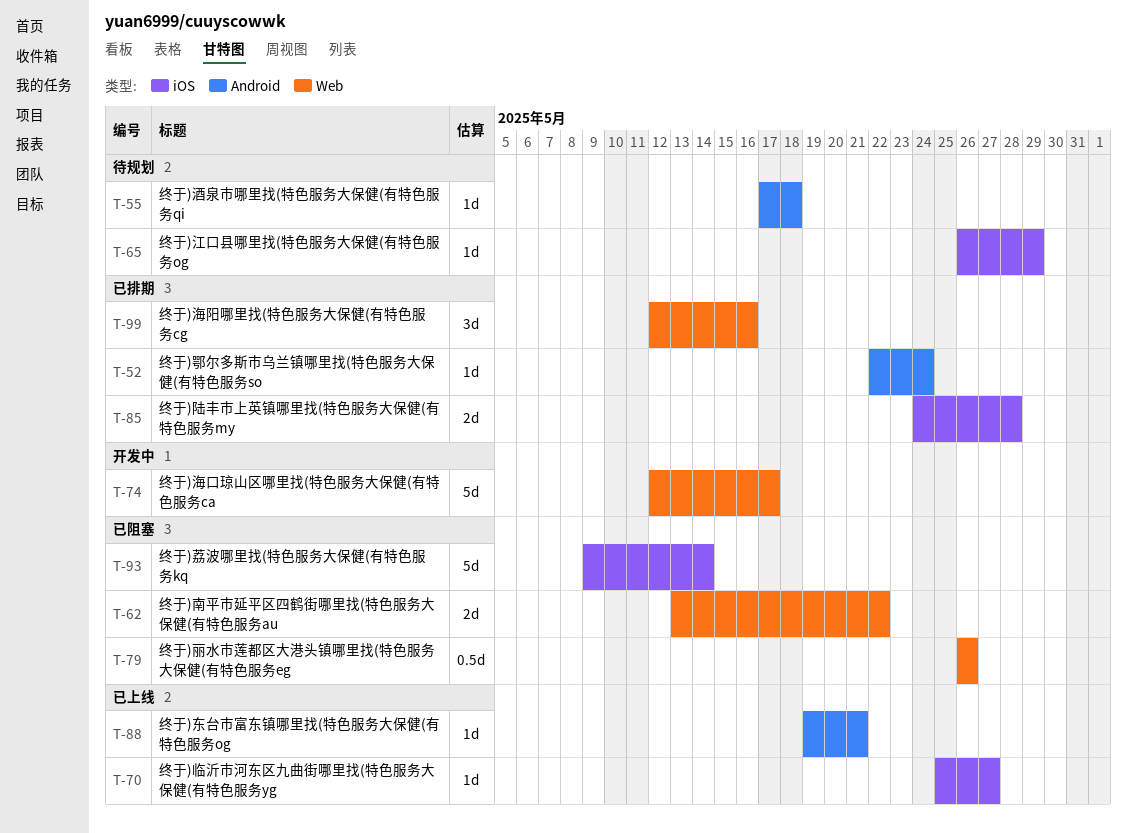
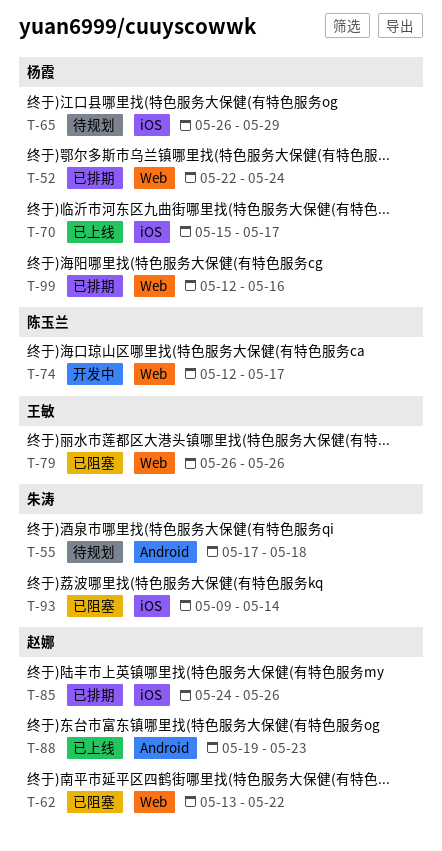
T-52, label: Android -> Web
T-70, start: May 25 -> May 15
T-70, due: May 27 -> May 17
T-85, due: May 28 -> May 26
T-88, due: May 21 -> May 23

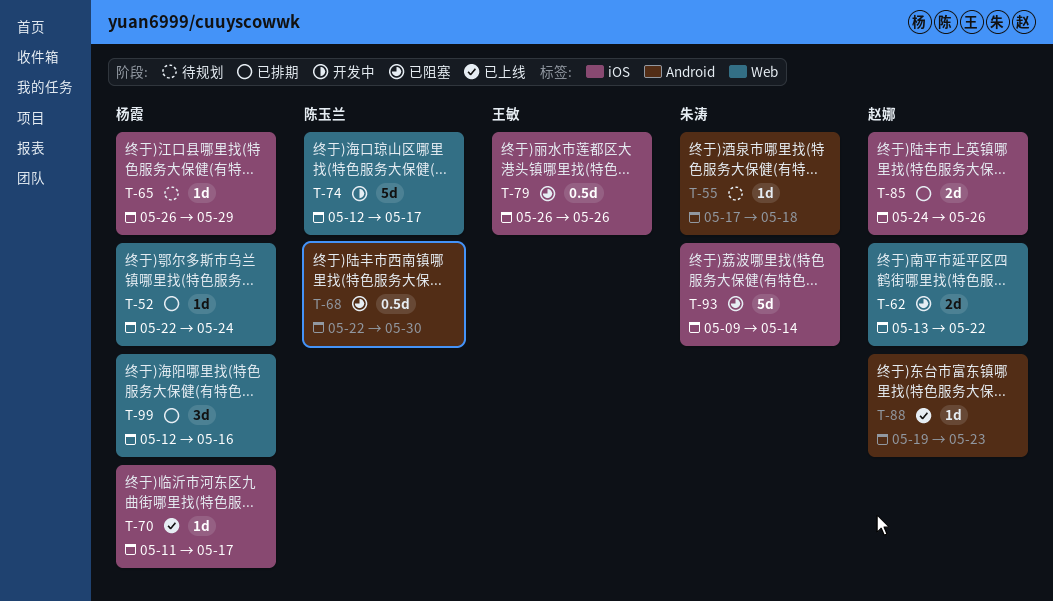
T-68: none -> present
T-70, start: May 15 -> May 11
T-79, label: Web -> iOS

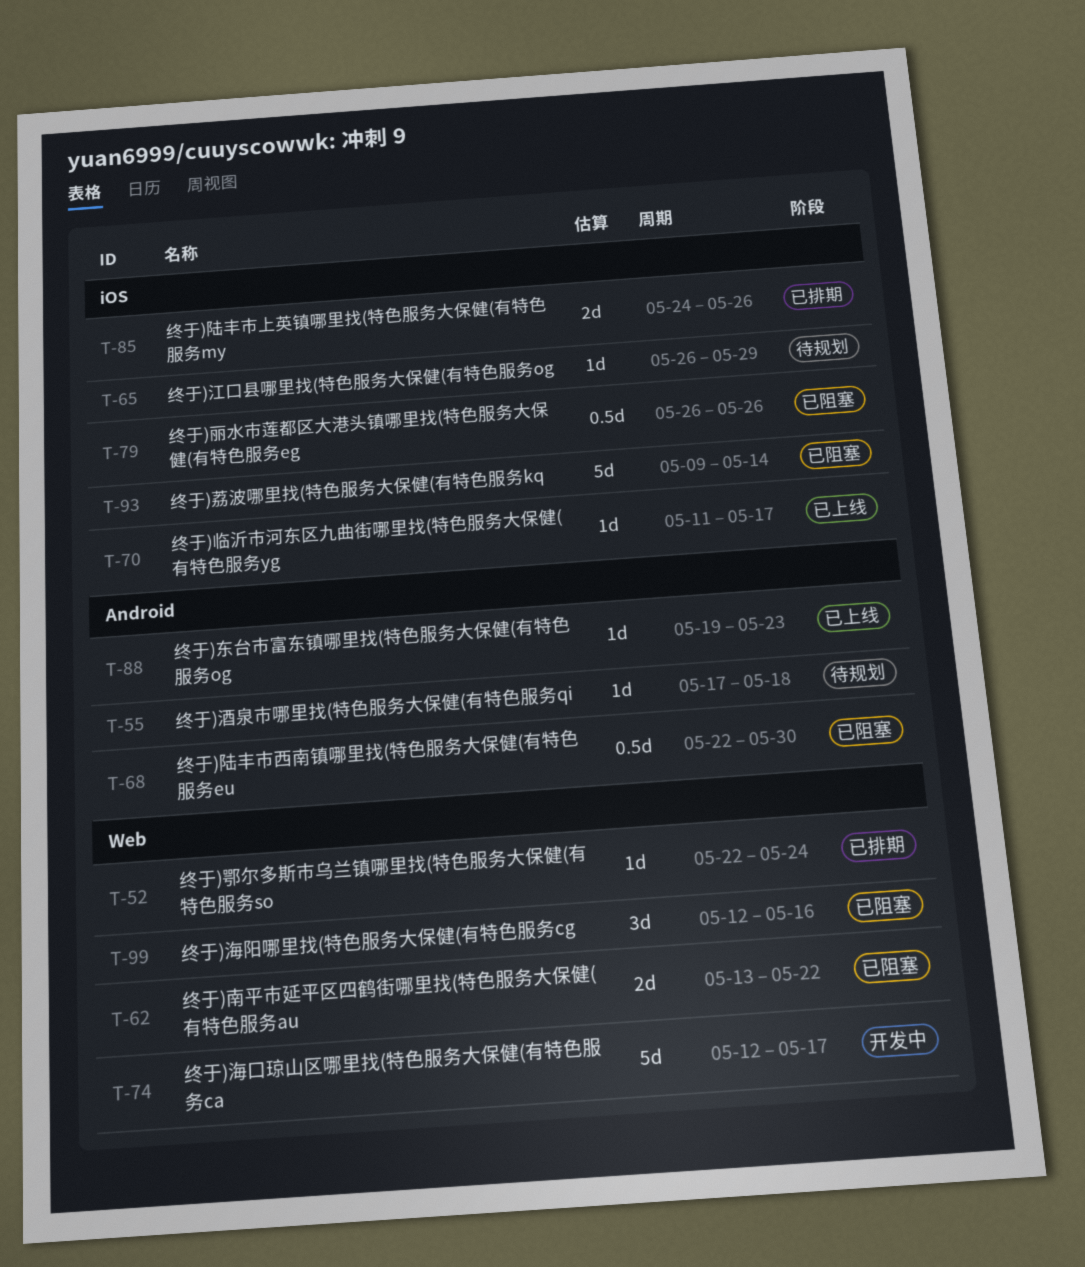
T-99, status: 已排期 -> 已阻塞

